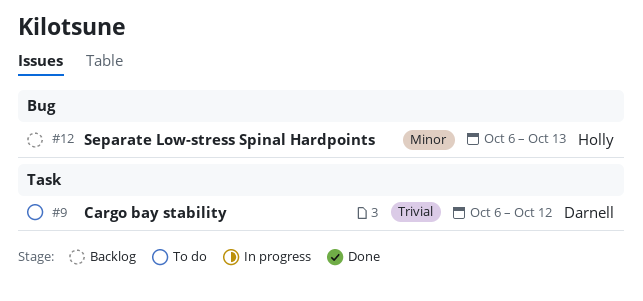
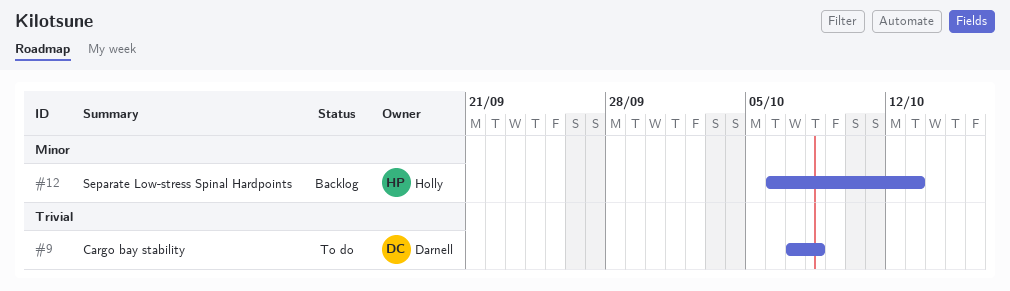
#9, start: Oct 6 -> Oct 7
#9, due: Oct 12 -> Oct 8

